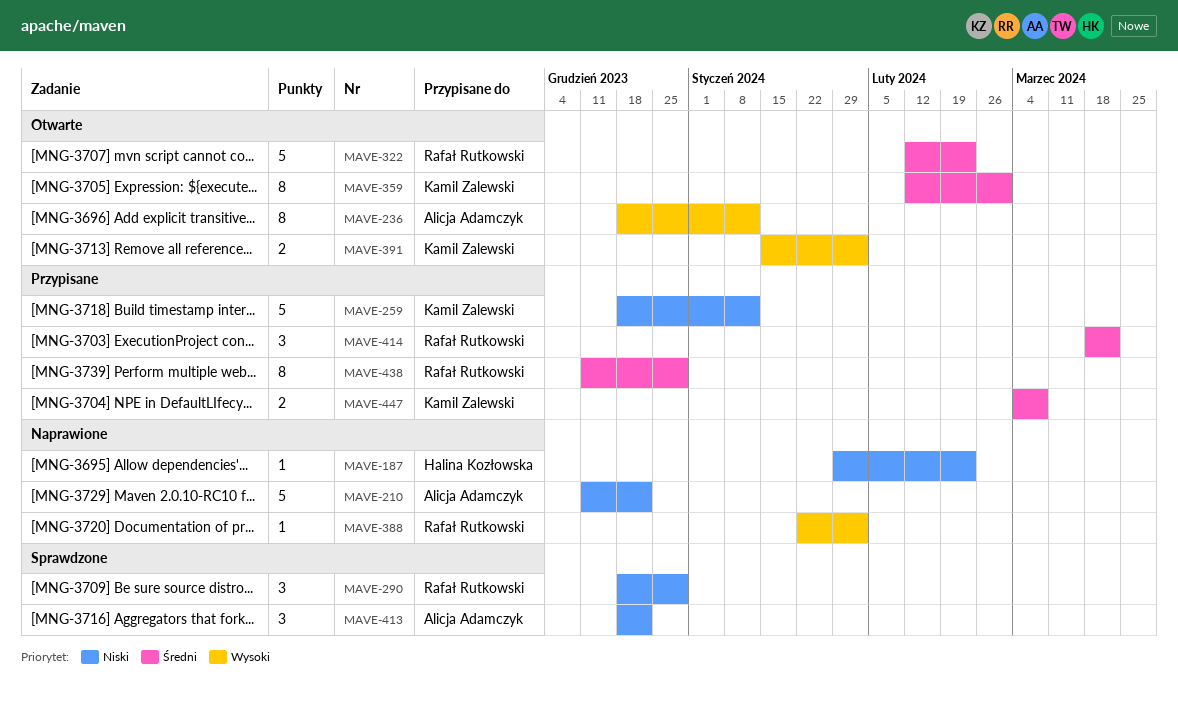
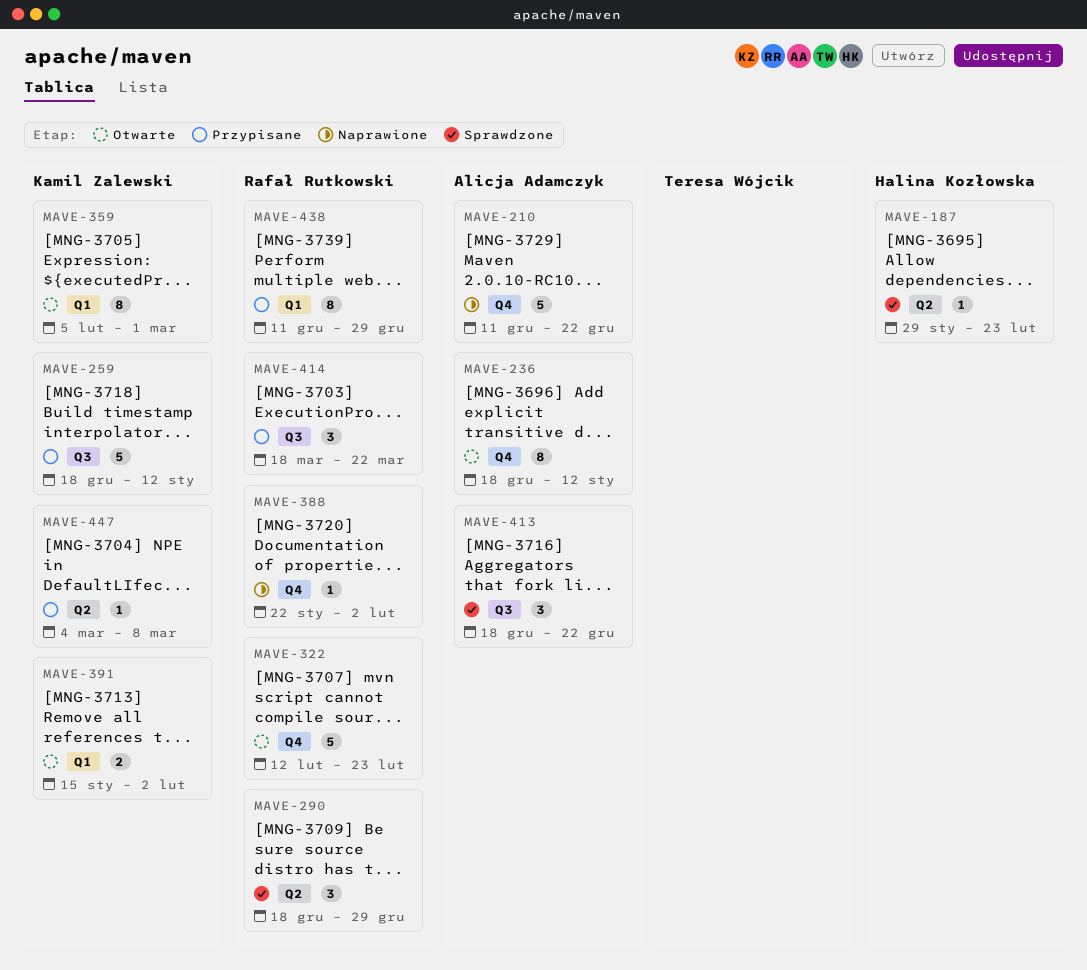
MAVE-187, status: Naprawione -> Sprawdzone
MAVE-359, start: Feb 12 -> Feb 5
MAVE-447, estimate: 2 -> 1

